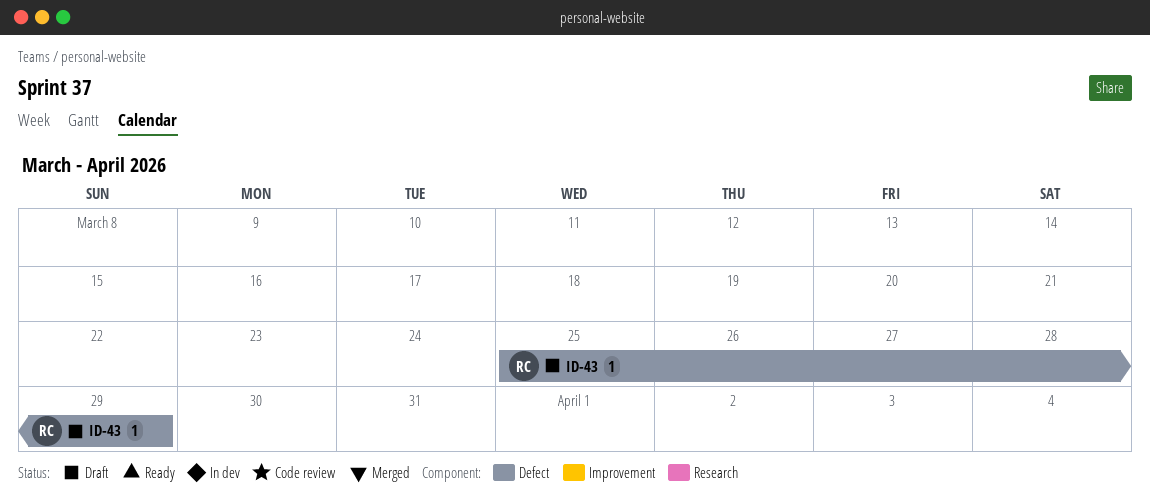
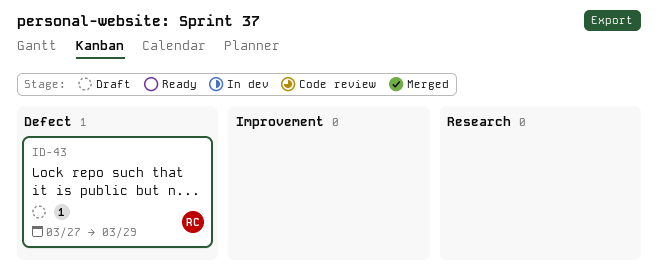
ID-43, start: Mar 25 -> Mar 27

